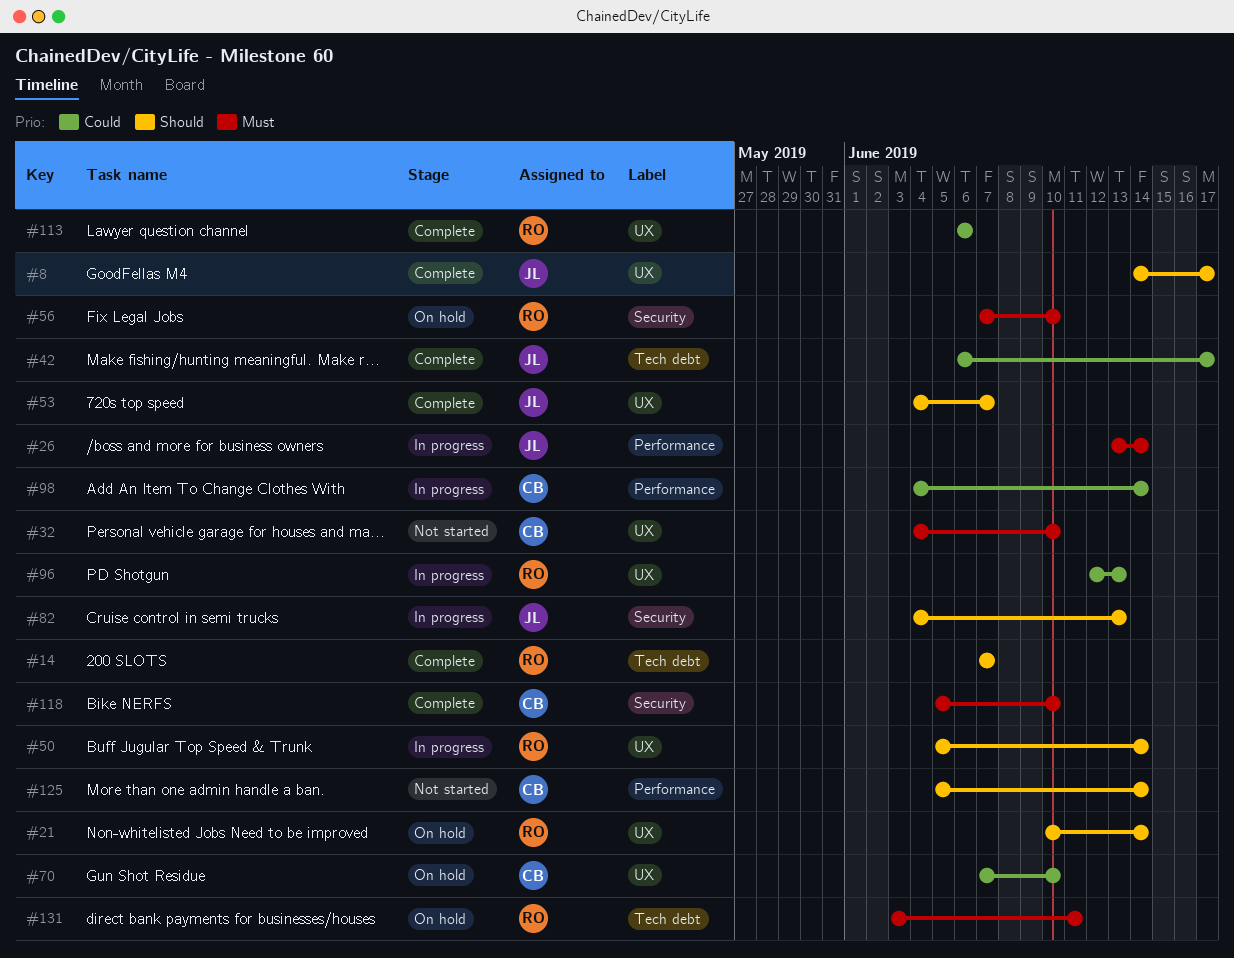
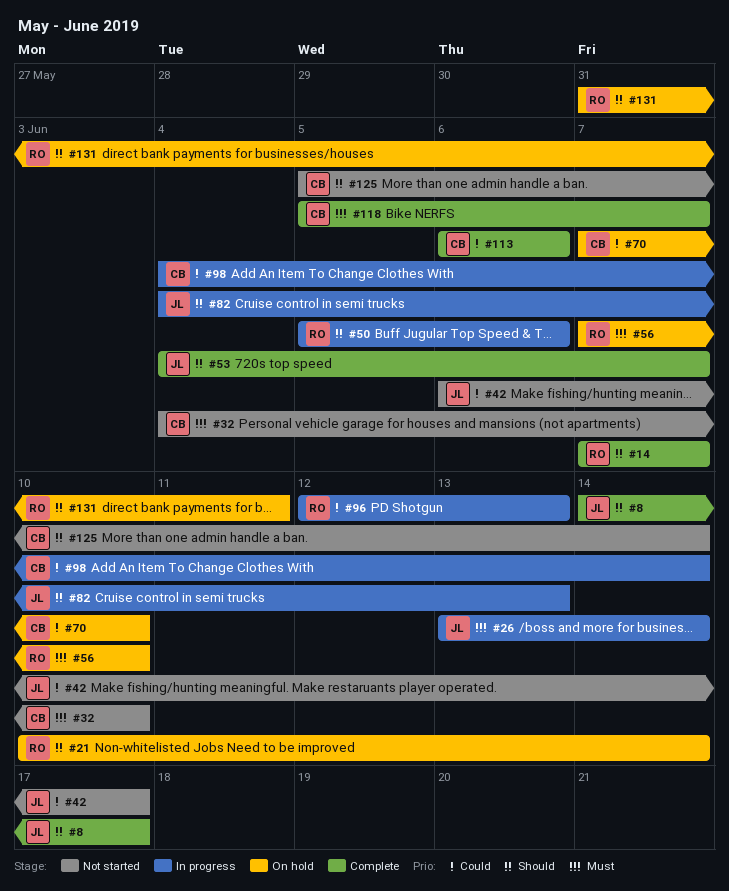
#42, status: Complete -> Not started
#50, due: Jun 14 -> Jun 6
#113, owner: RO -> CB
#118, due: Jun 10 -> Jun 7
#131, priority: Must -> Should
#131, start: Jun 3 -> May 31

